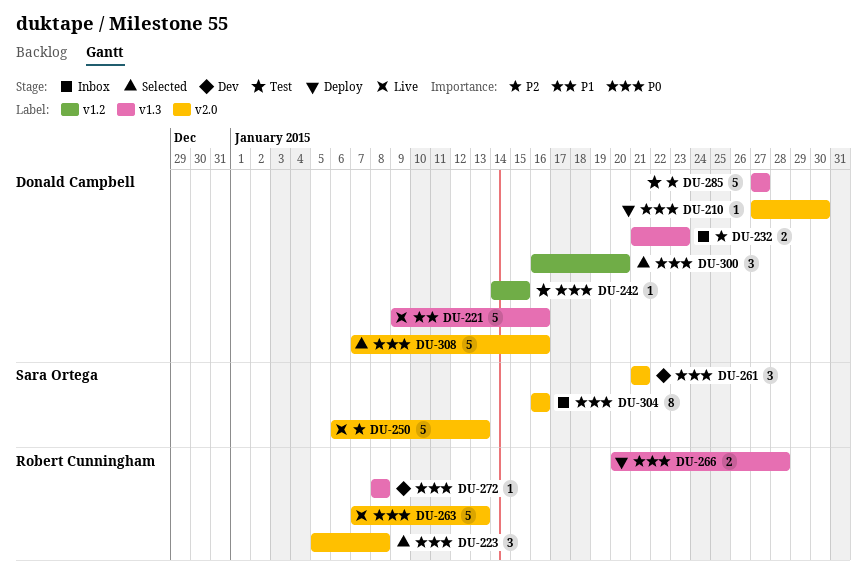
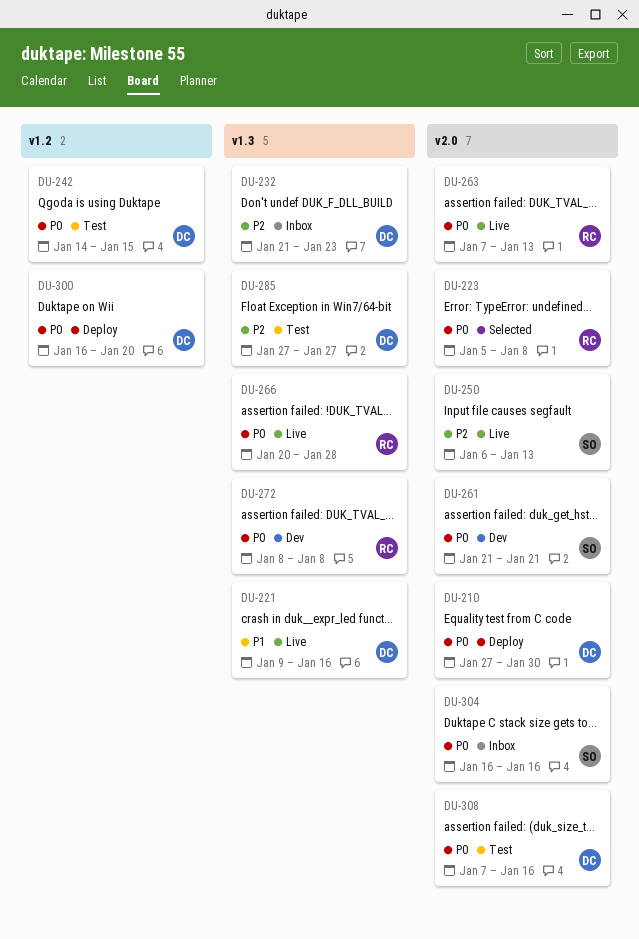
DU-266, status: Deploy -> Live
DU-300, status: Selected -> Deploy
DU-308, status: Selected -> Test

